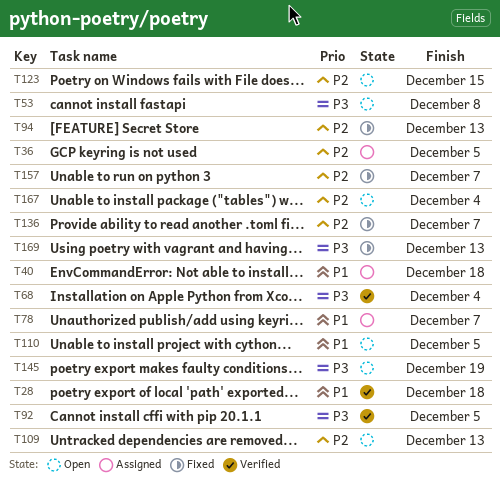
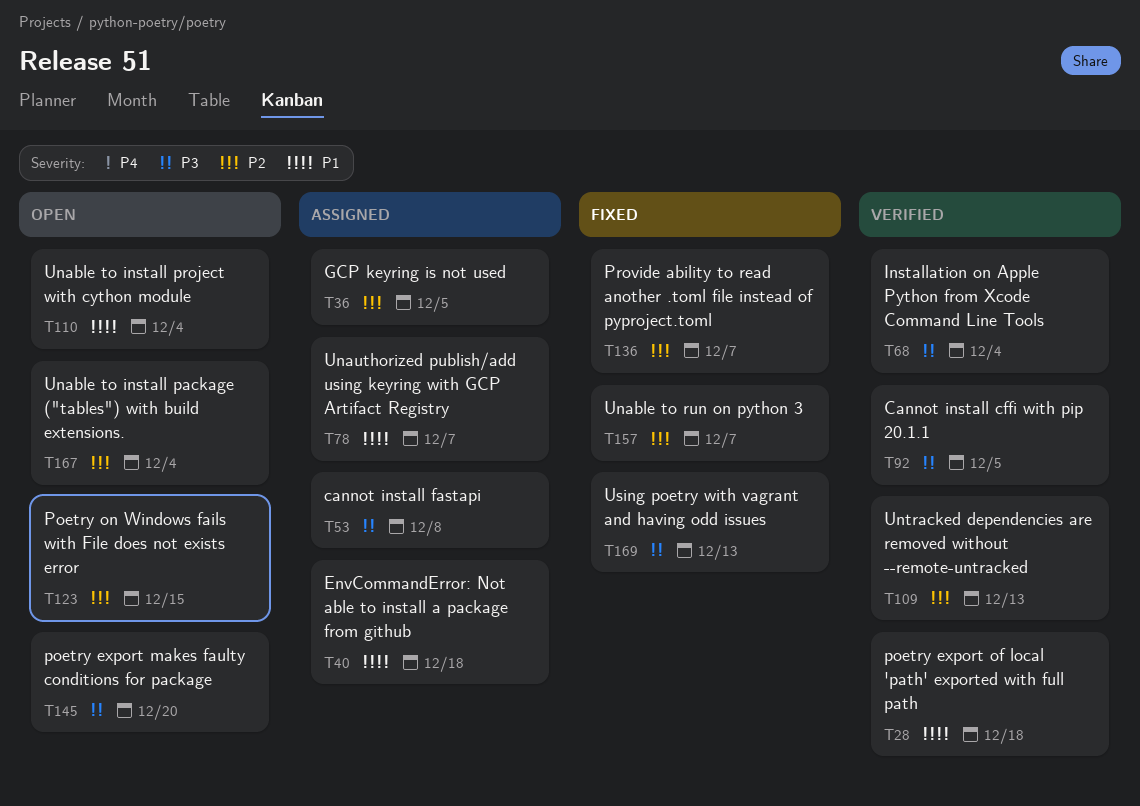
T53, status: Open -> Assigned
T94: present -> none
T109, status: Open -> Verified
T110, due: Dec 5 -> Dec 4
T145, due: Dec 19 -> Dec 20

